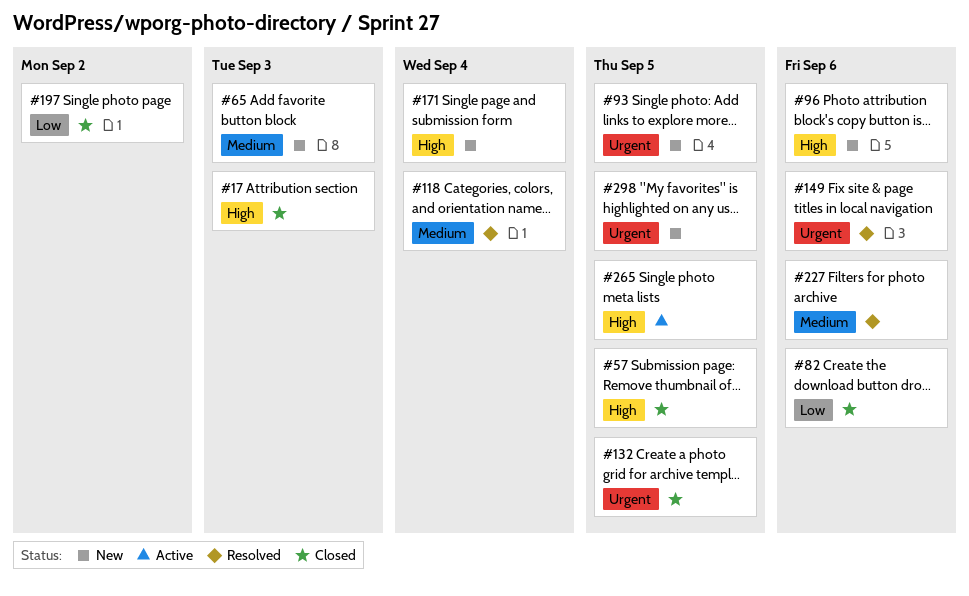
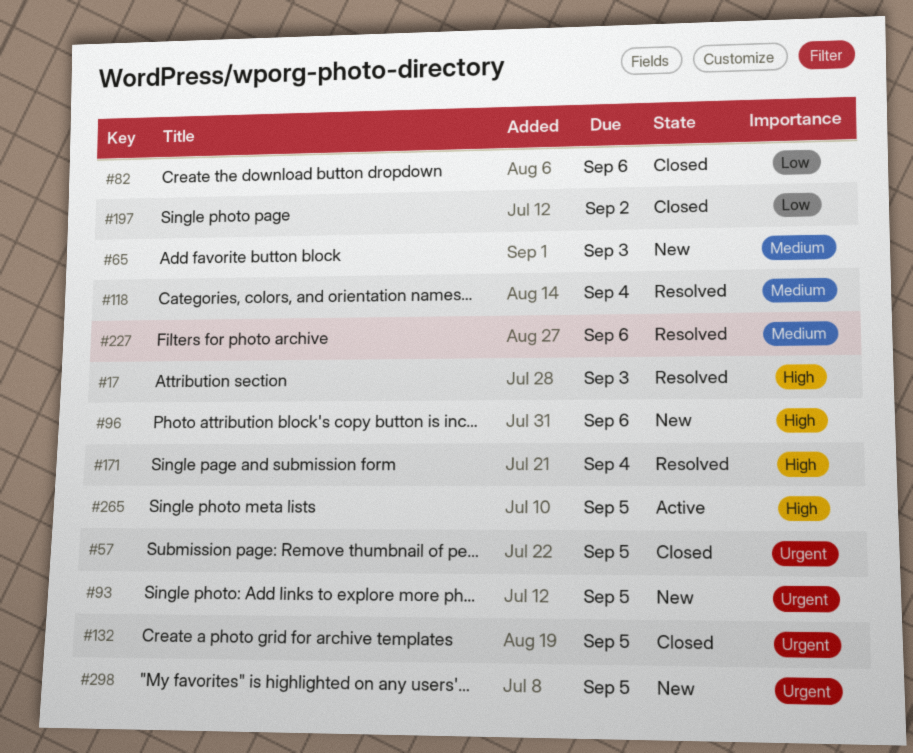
#17, status: Closed -> Resolved
#57, priority: High -> Urgent
#149: present -> none
#171, status: New -> Resolved

